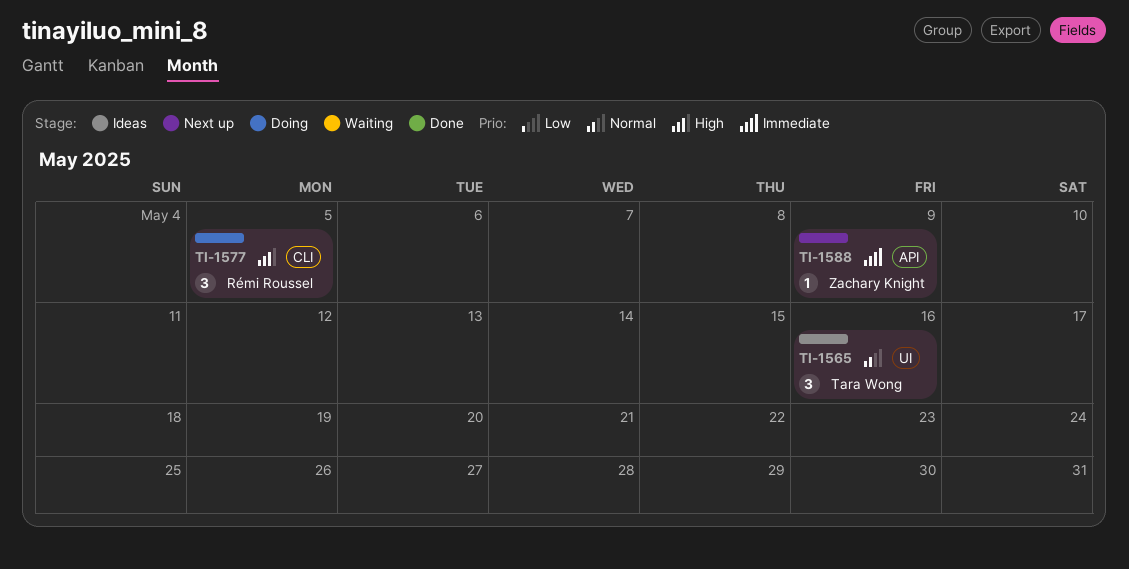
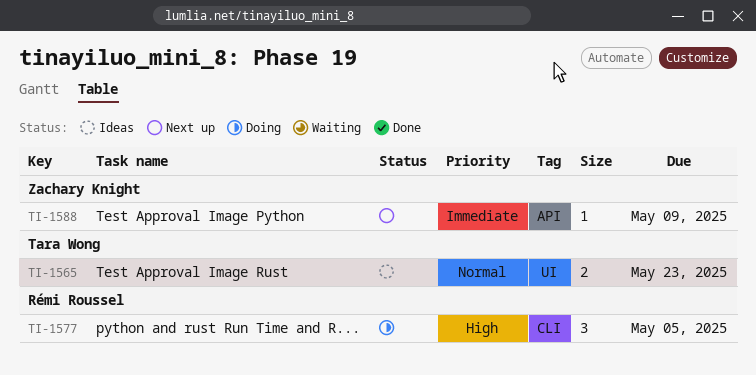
TI-1565, estimate: 3 -> 2
TI-1565, due: May 16 -> May 23

